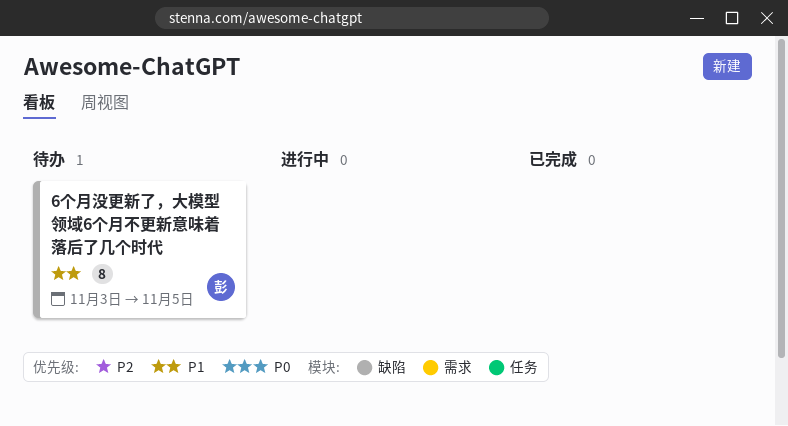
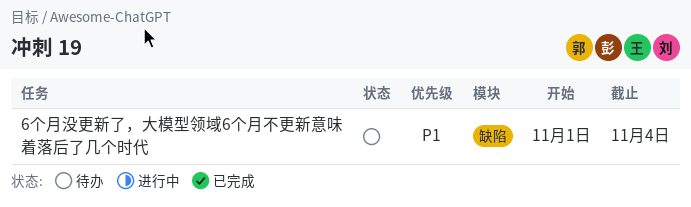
6个月没更新了，大模型领域6个月不更新意味着落后了几个时代, start: Nov 3 -> Nov 1
6个月没更新了，大模型领域6个月不更新意味着落后了几个时代, due: Nov 5 -> Nov 4

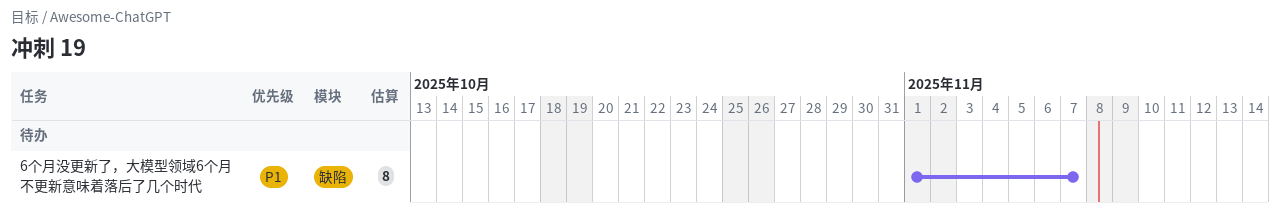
6个月没更新了，大模型领域6个月不更新意味着落后了几个时代, due: Nov 4 -> Nov 7

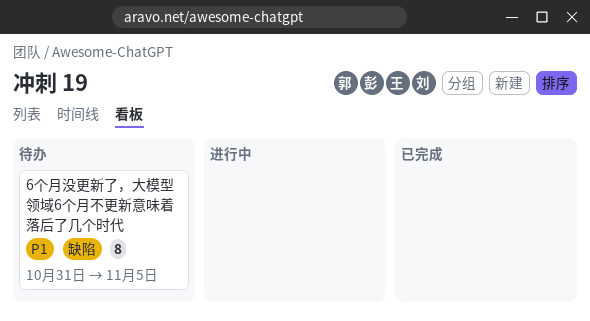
6个月没更新了，大模型领域6个月不更新意味着落后了几个时代, start: Nov 1 -> Oct 31
6个月没更新了，大模型领域6个月不更新意味着落后了几个时代, due: Nov 7 -> Nov 5

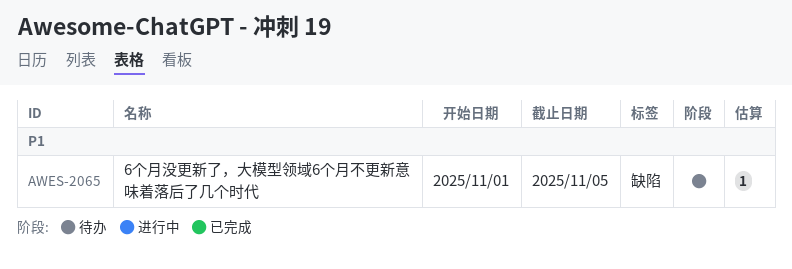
6个月没更新了，大模型领域6个月不更新意味着落后了几个时代, estimate: 8 -> 1
6个月没更新了，大模型领域6个月不更新意味着落后了几个时代, start: Oct 31 -> Nov 1

